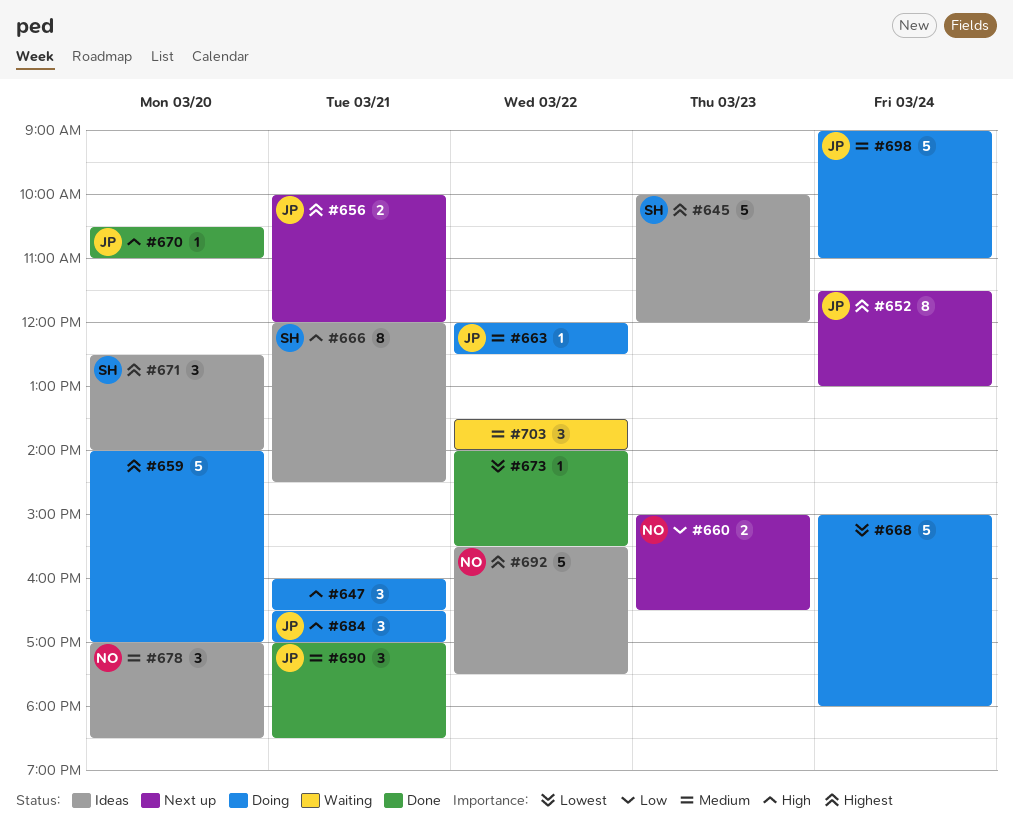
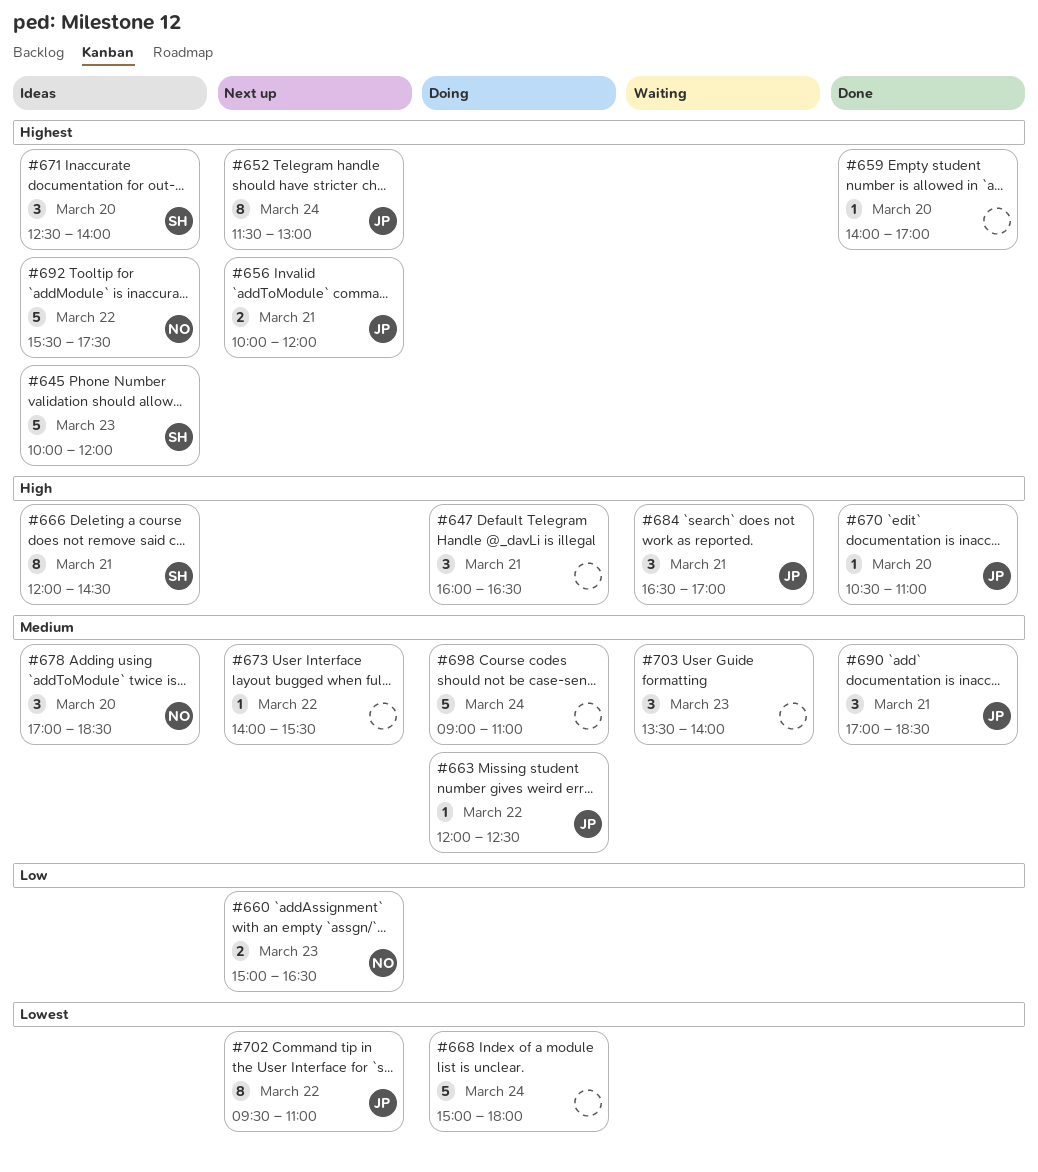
#659, status: Doing -> Done
#659, estimate: 5 -> 1
#673, status: Done -> Next up
#673, priority: Lowest -> Medium
#684, status: Doing -> Waiting
#698, owner: JP -> none
#702: none -> present
#703, day: Mar 22 -> Mar 23

